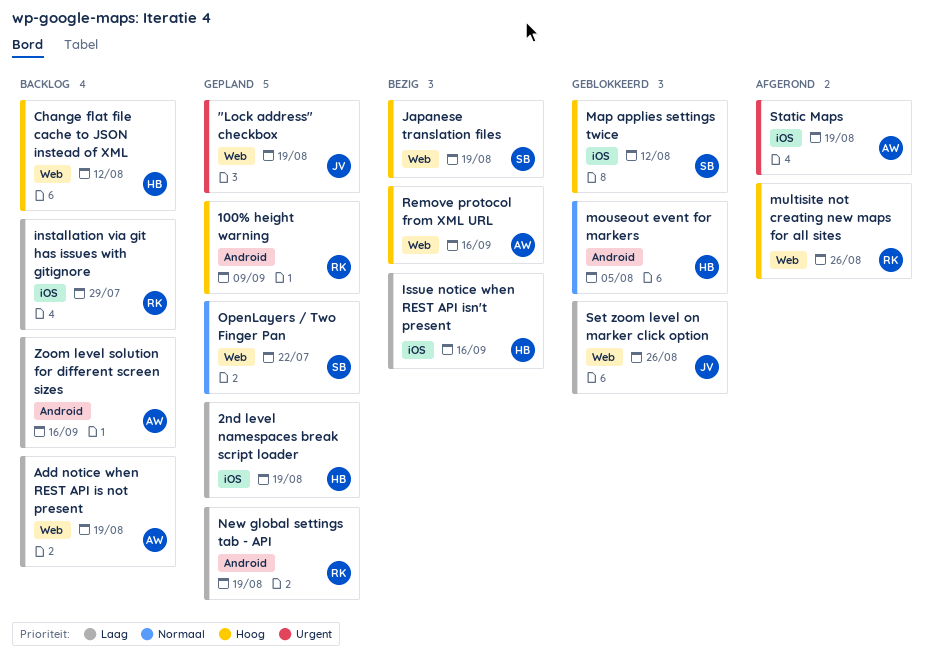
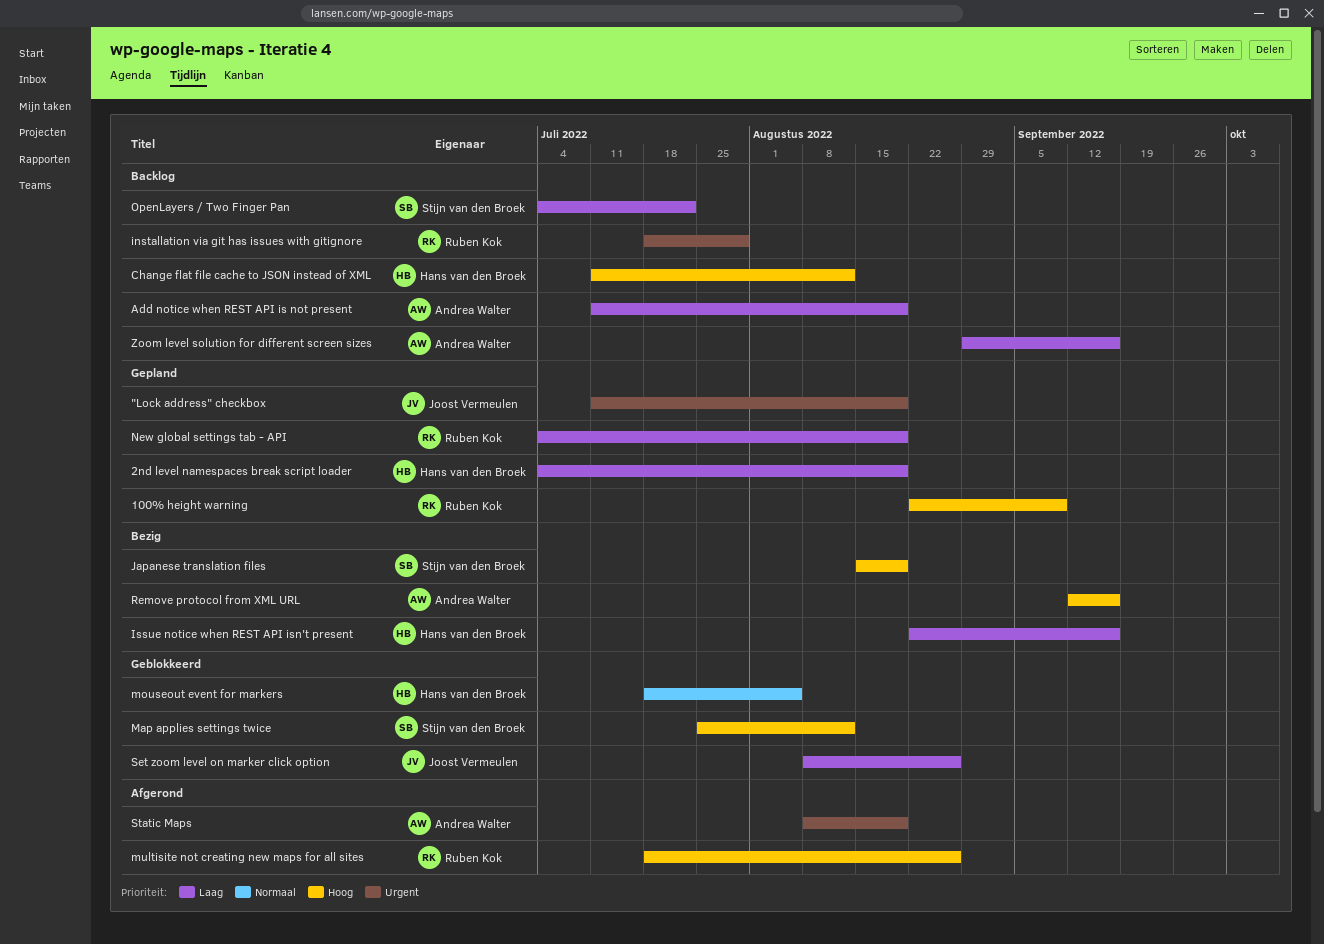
installation via git has issues with gitignore, priority: Laag -> Urgent
OpenLayers / Two Finger Pan, status: Gepland -> Backlog
OpenLayers / Two Finger Pan, priority: Normaal -> Laag

